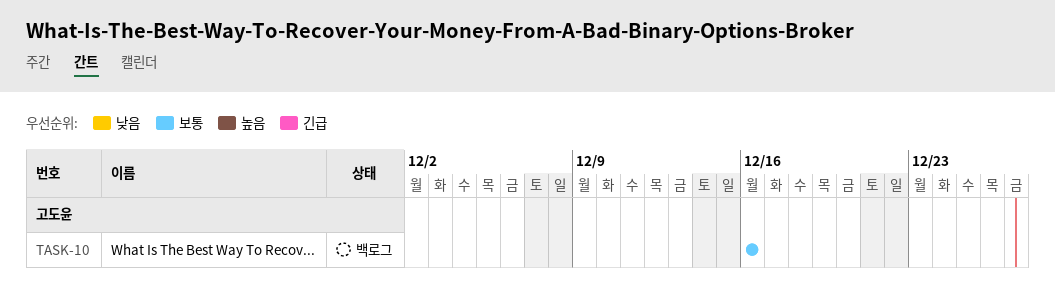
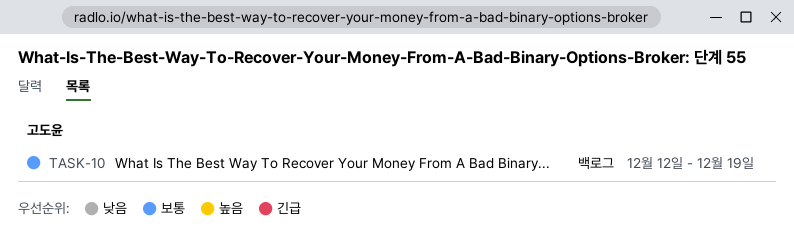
TASK-10, start: Dec 16 -> Dec 12
TASK-10, due: Dec 16 -> Dec 19

